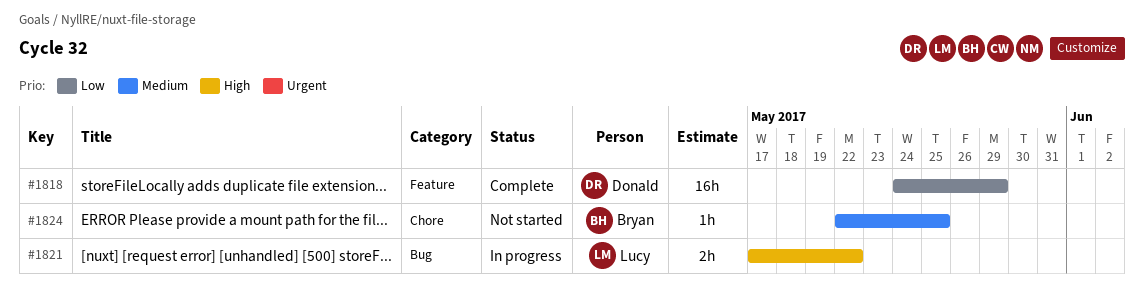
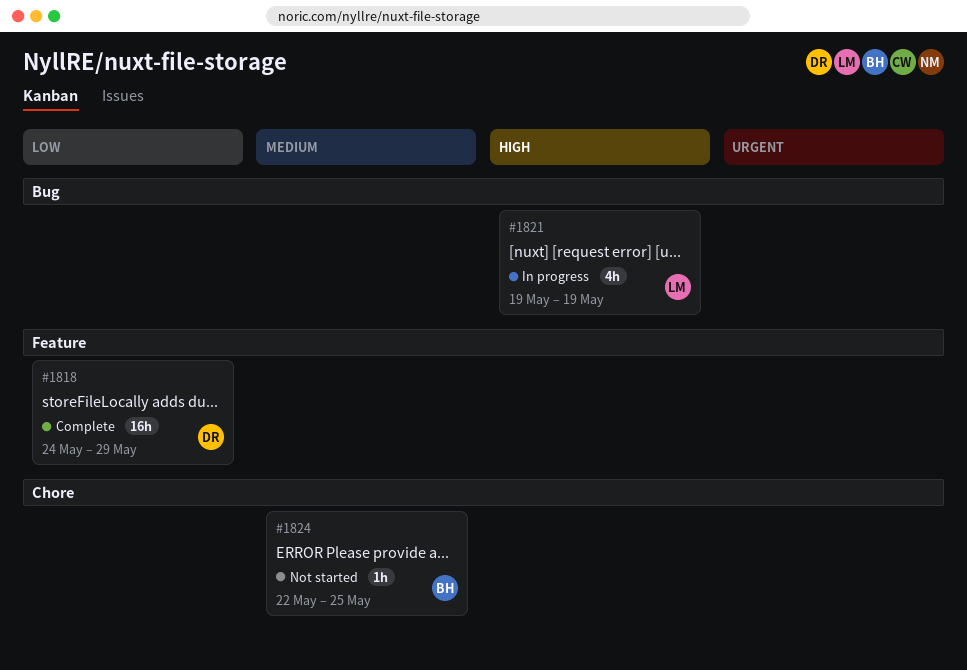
#1821, estimate: 2h -> 4h
#1821, start: May 17 -> May 19
#1821, due: May 22 -> May 19

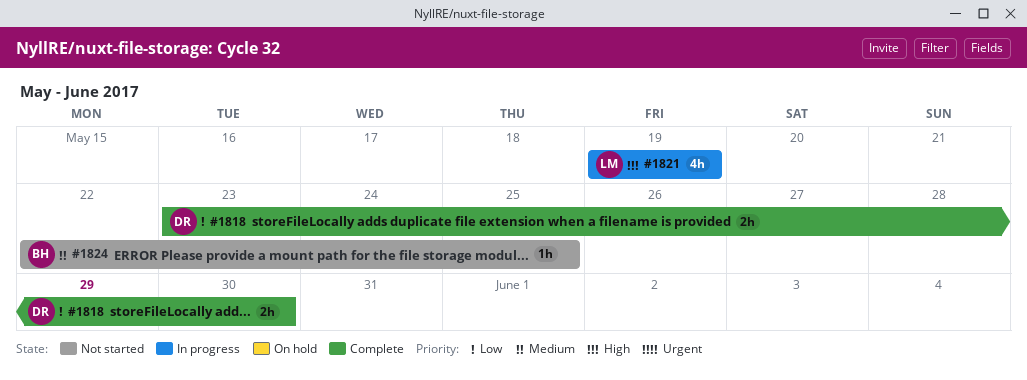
#1818, estimate: 16h -> 2h
#1818, start: May 24 -> May 23
#1818, due: May 29 -> May 30

